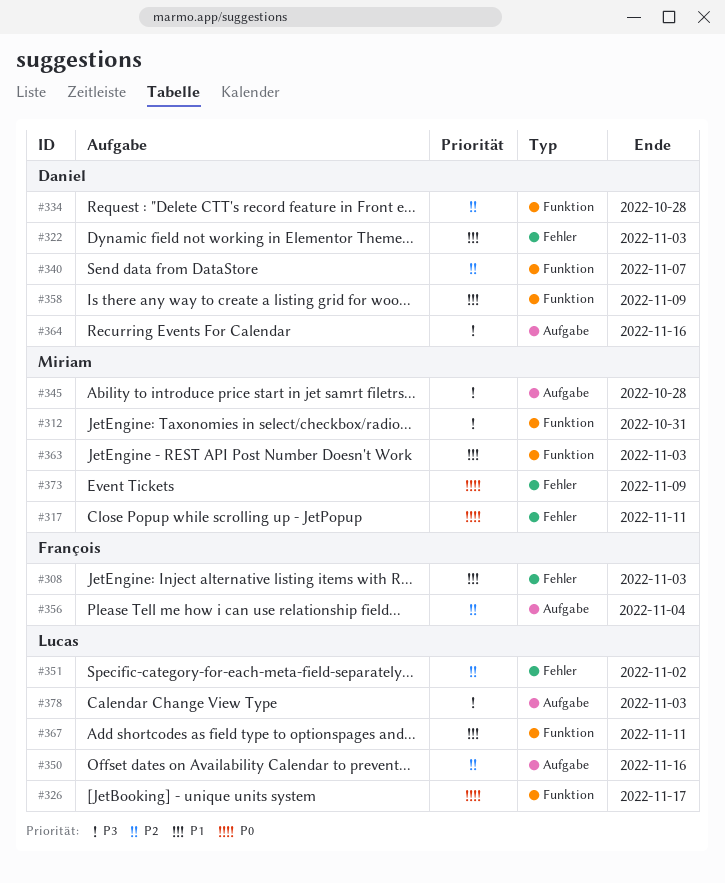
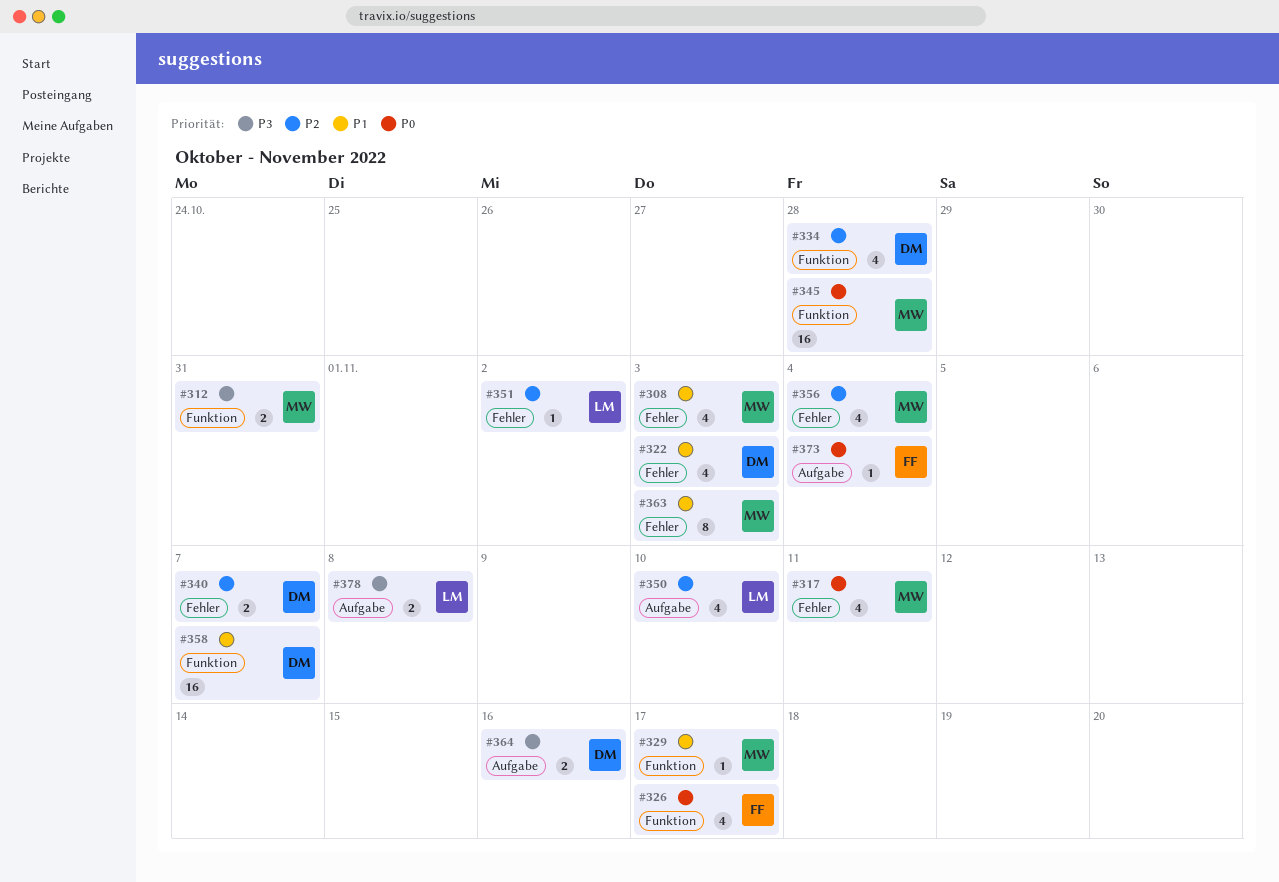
#308, owner: François -> Miriam
#326, owner: Lucas -> François
#329: none -> present
#340, label: Funktion -> Fehler
#345, priority: P3 -> P0
#345, label: Aufgabe -> Funktion
#350, due: Nov 16 -> Nov 10
#356, owner: François -> Miriam
#356, label: Aufgabe -> Fehler
#358, due: Nov 9 -> Nov 7
#363, label: Funktion -> Fehler
#367: present -> none
#373, owner: Miriam -> François
#373, label: Fehler -> Aufgabe
#373, due: Nov 9 -> Nov 4
#378, due: Nov 3 -> Nov 8

